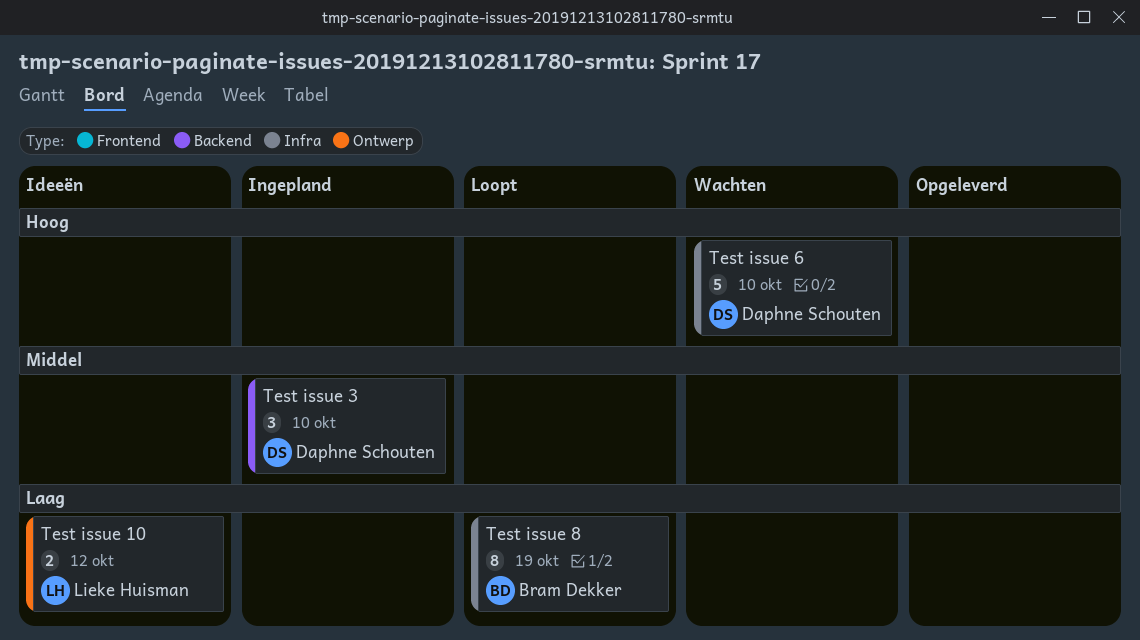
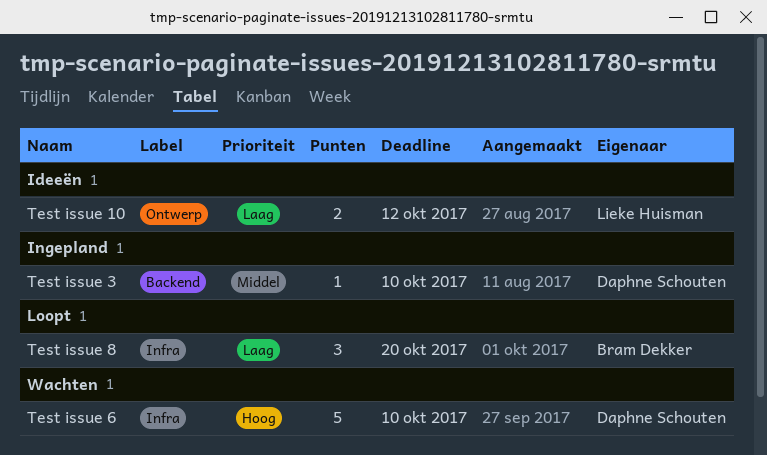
Test issue 3, estimate: 3 -> 1
Test issue 8, estimate: 8 -> 3
Test issue 8, due: Oct 19 -> Oct 20

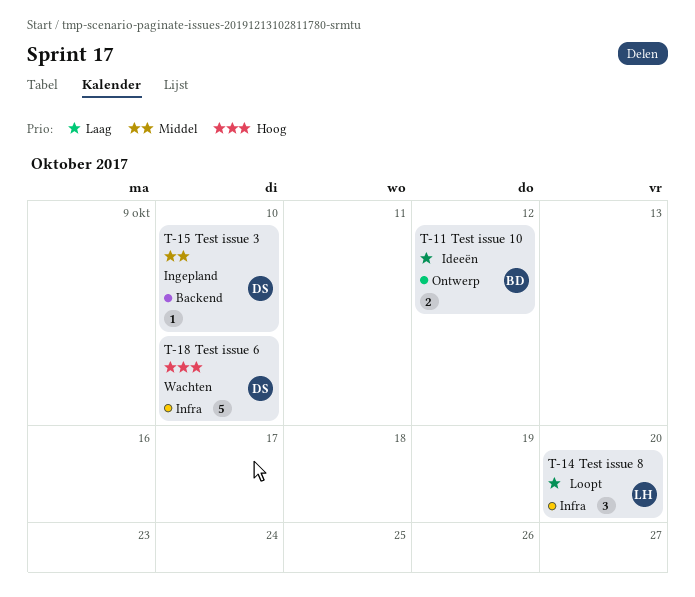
Test issue 10, owner: Lieke Huisman -> Bram Dekker
Test issue 8, owner: Bram Dekker -> Lieke Huisman

